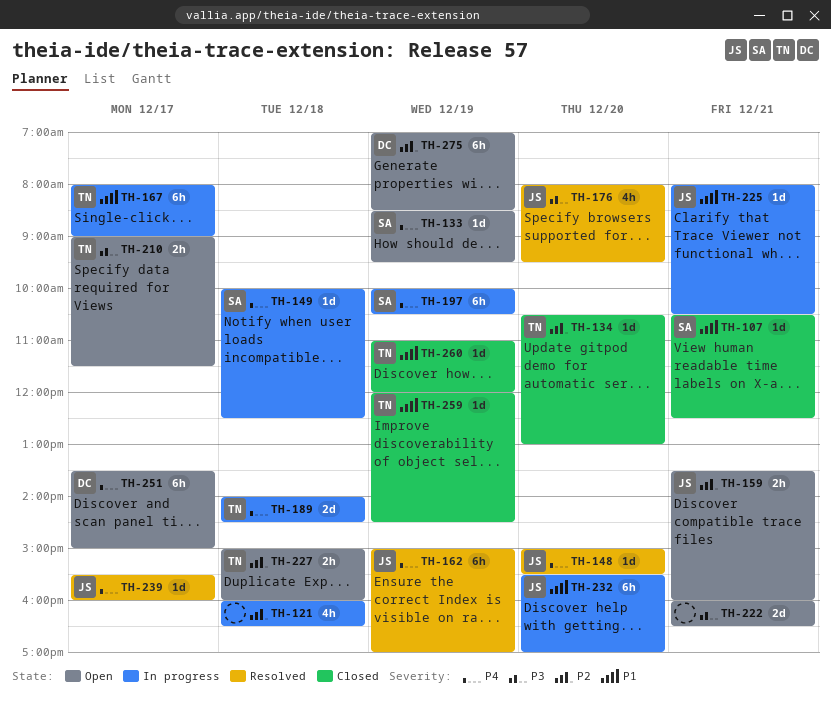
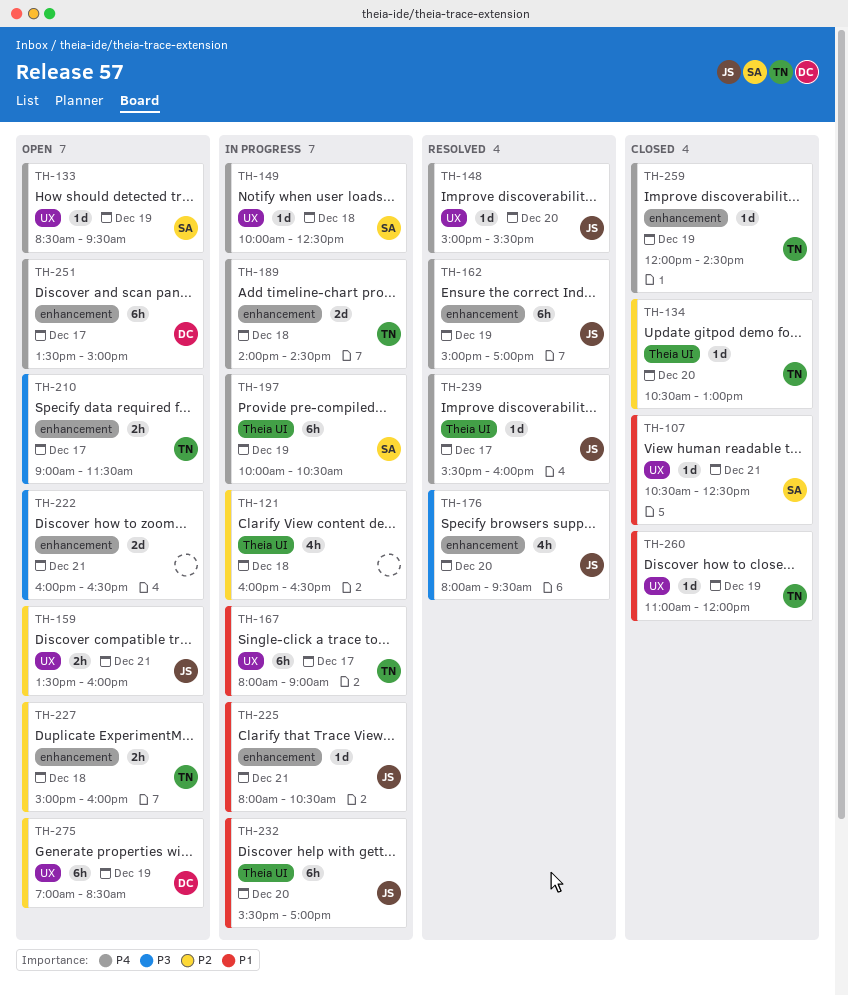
TH-259, priority: P1 -> P4

